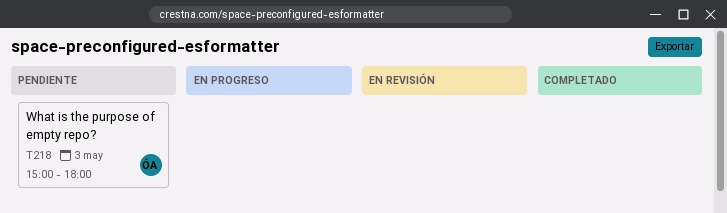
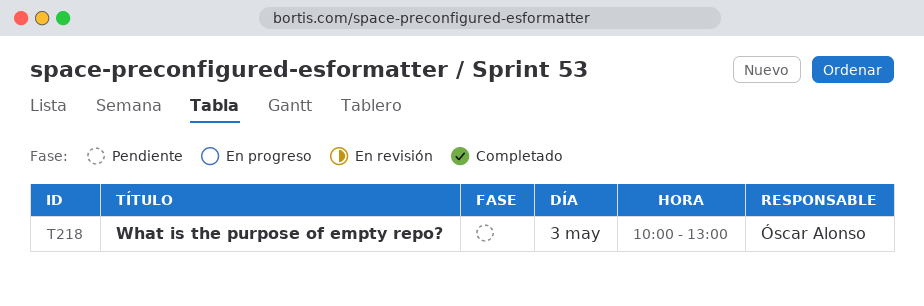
T218, begins: 15:00 -> 10:00
T218, ends: 18:00 -> 13:00

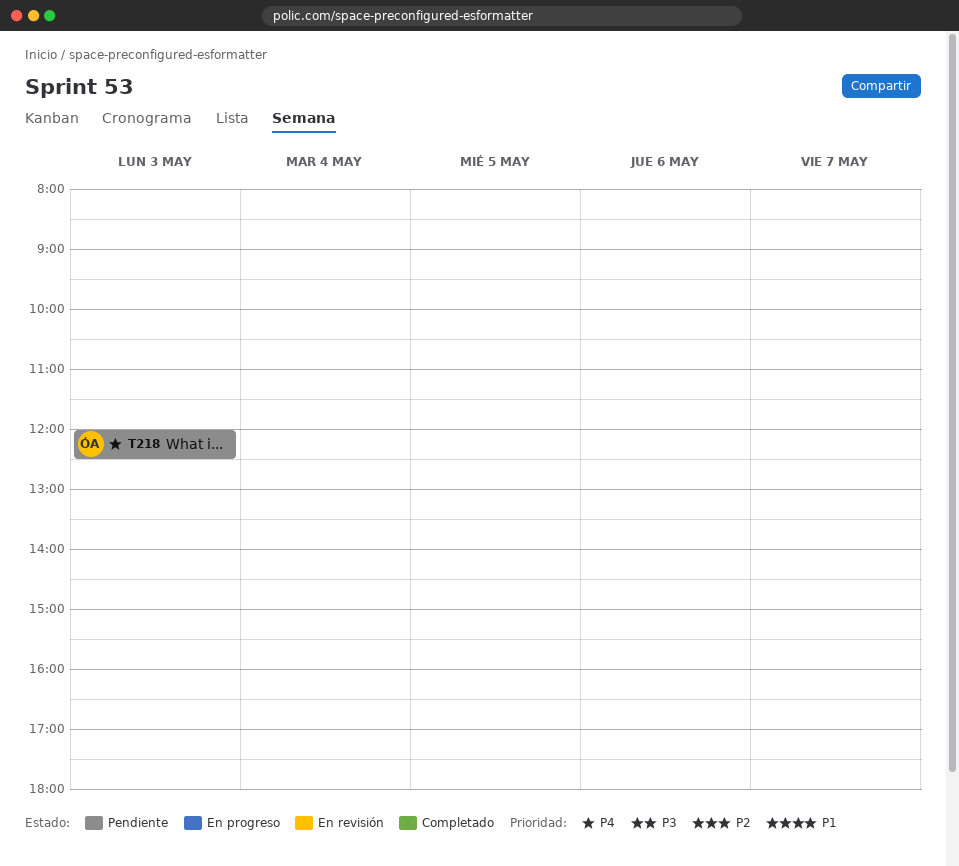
T218, begins: 10:00 -> 12:00
T218, ends: 13:00 -> 12:30

